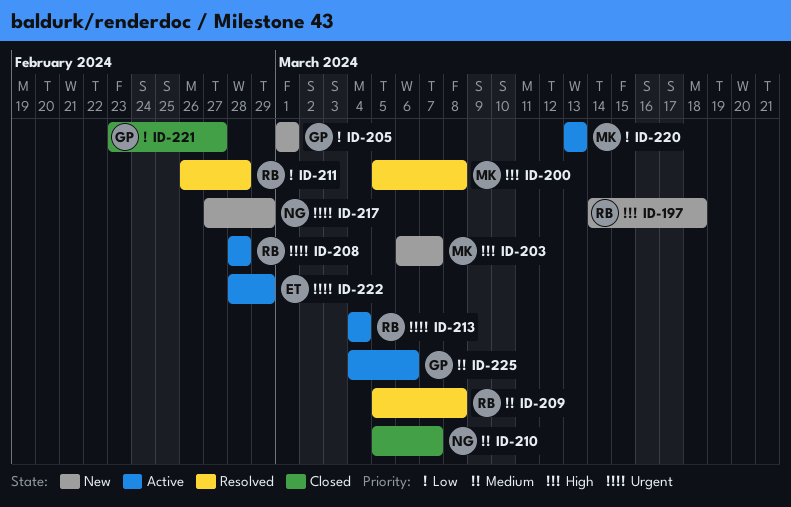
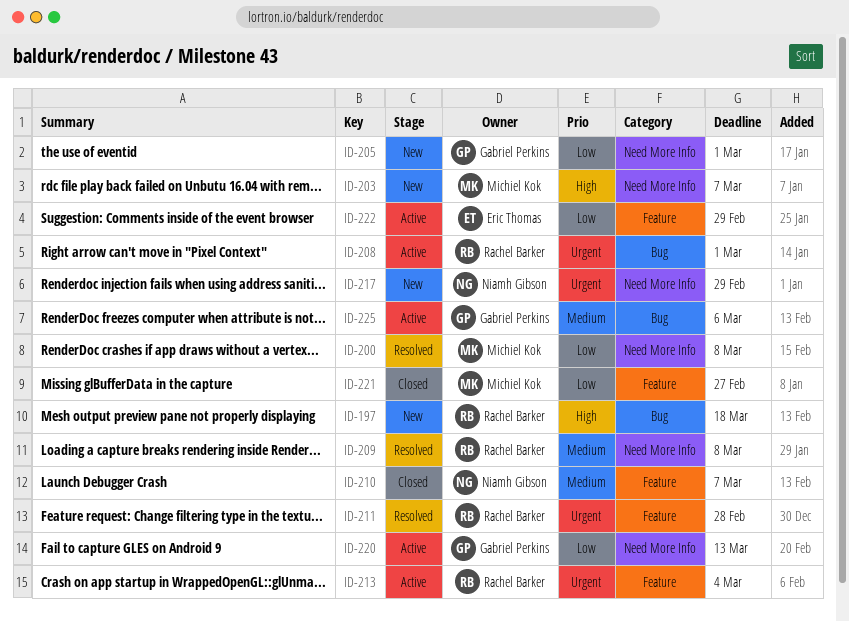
ID-200, priority: High -> Low
ID-208, due: Feb 28 -> Mar 1
ID-211, priority: Low -> Urgent
ID-220, owner: Michiel Kok -> Gabriel Perkins
ID-221, owner: Gabriel Perkins -> Michiel Kok
ID-222, priority: Urgent -> Low

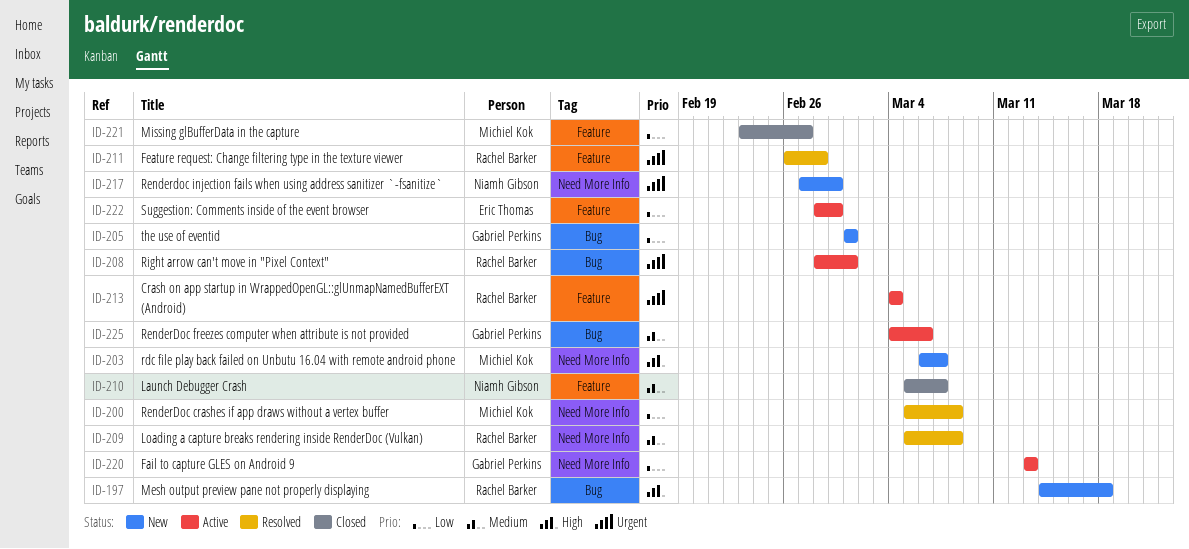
ID-205, label: Need More Info -> Bug

